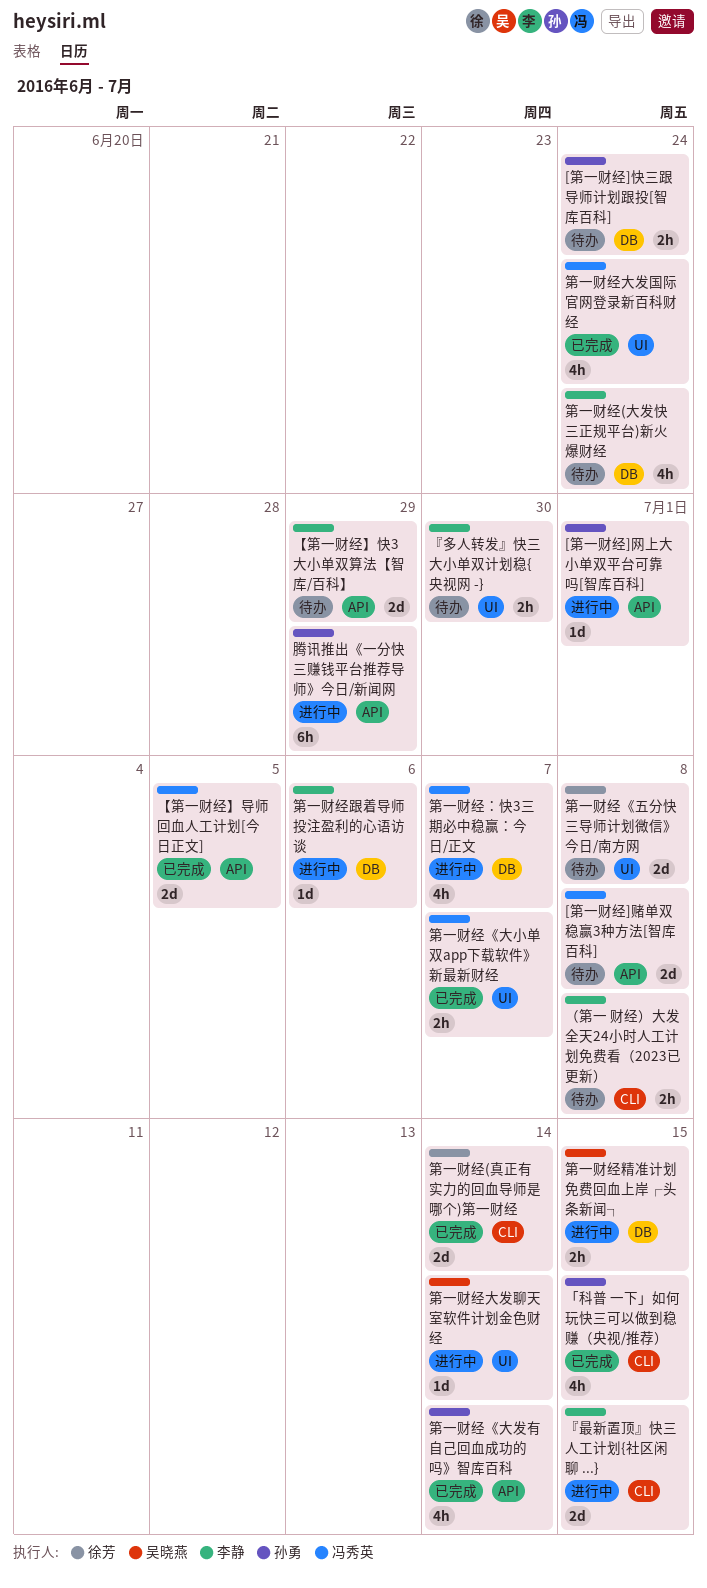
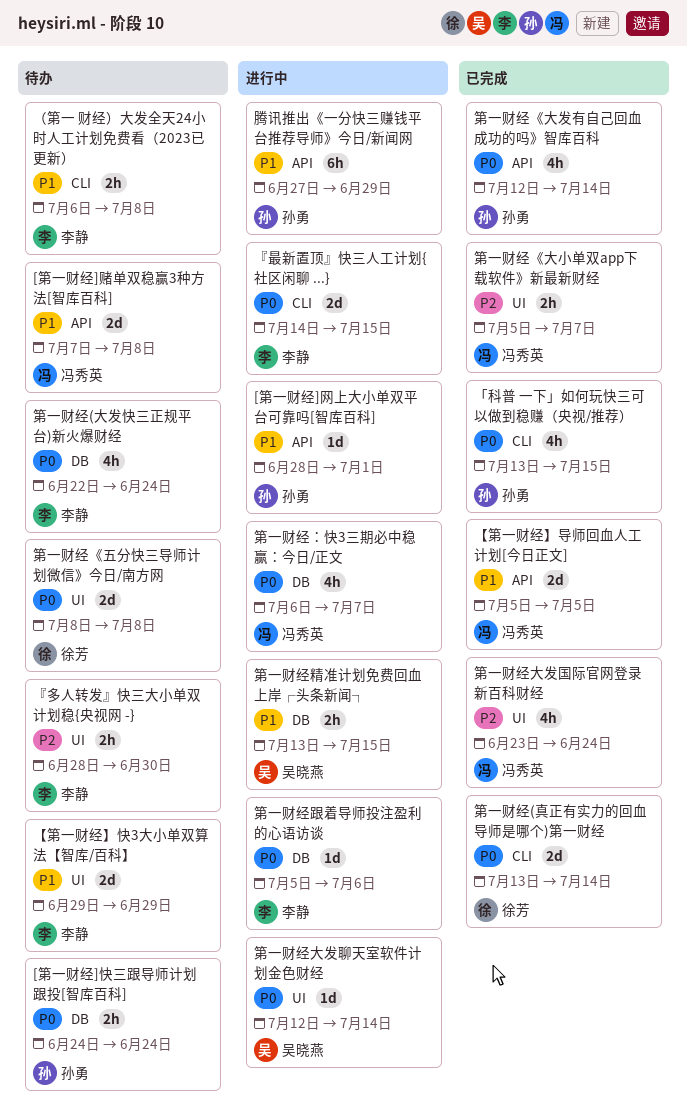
【第一财经】快3大小单双算法【智库/百科】, label: API -> UI

